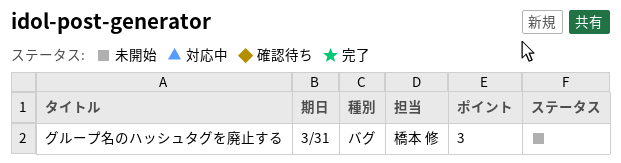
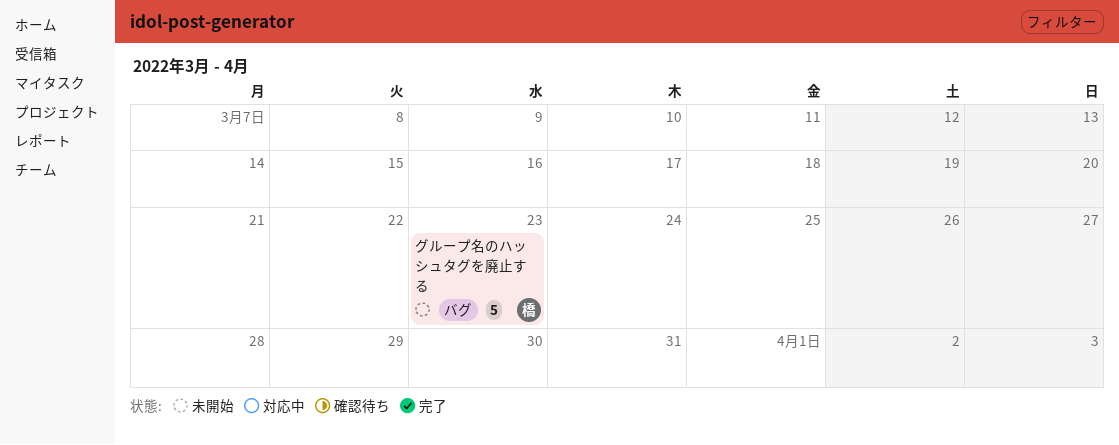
グループ名のハッシュタグを廃止する, estimate: 3 -> 5
グループ名のハッシュタグを廃止する, due: Mar 31 -> Mar 23

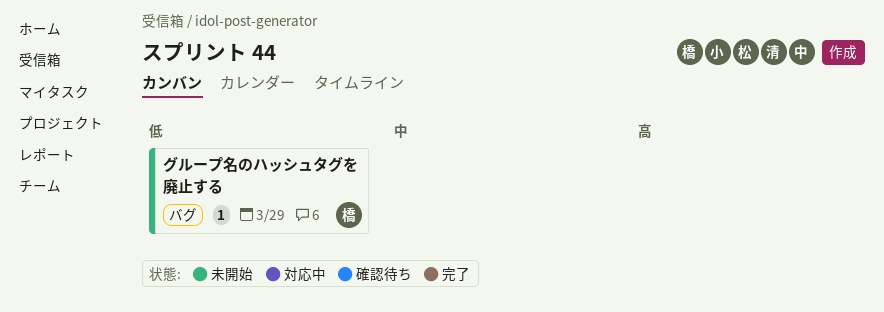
グループ名のハッシュタグを廃止する, estimate: 5 -> 1
グループ名のハッシュタグを廃止する, due: Mar 23 -> Mar 29

